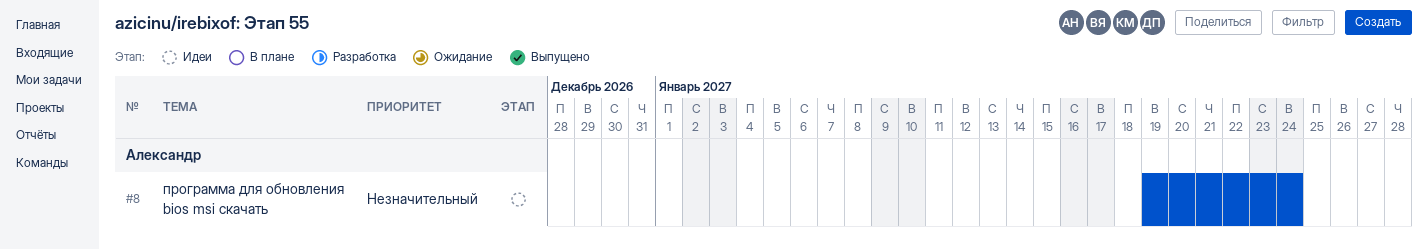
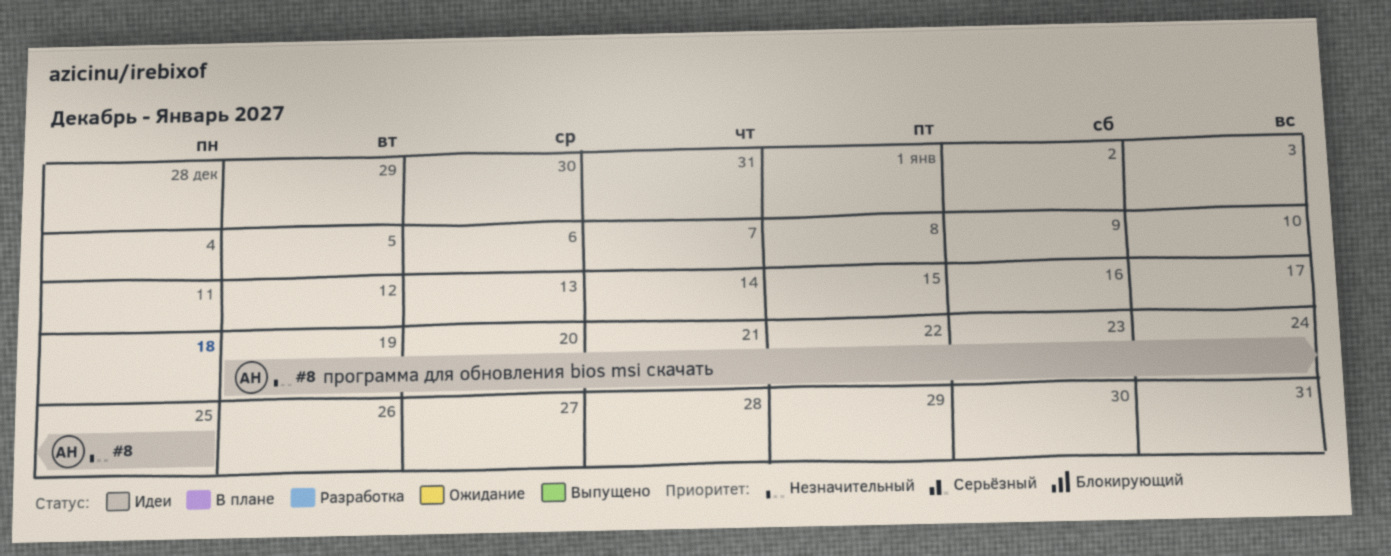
#8, due: Jan 24 -> Jan 25

